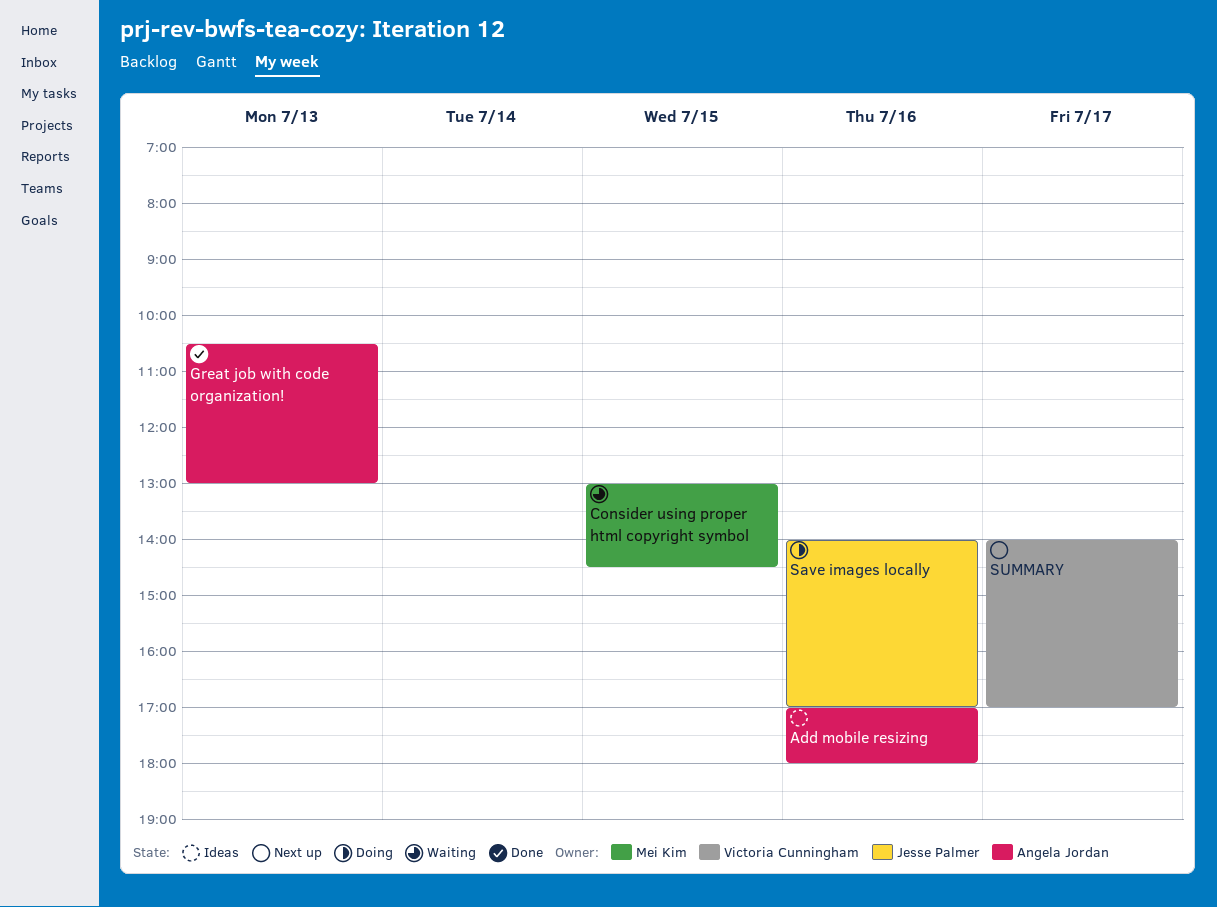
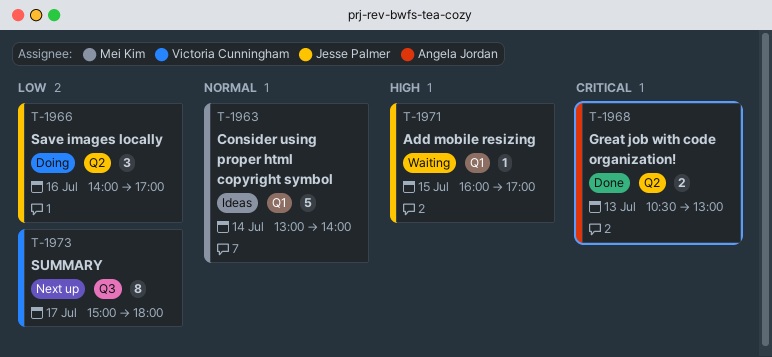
Add mobile resizing, status: Ideas -> Waiting
Add mobile resizing, owner: Angela Jordan -> Jesse Palmer
Add mobile resizing, day: Jul 16 -> Jul 15
Add mobile resizing, begins: 17:00 -> 16:00
Add mobile resizing, ends: 18:00 -> 17:00
Consider using proper html copyright symbol, status: Waiting -> Ideas
Consider using proper html copyright symbol, day: Jul 15 -> Jul 14
Consider using proper html copyright symbol, ends: 14:30 -> 14:00
SUMMARY, begins: 14:00 -> 15:00
SUMMARY, ends: 17:00 -> 18:00

